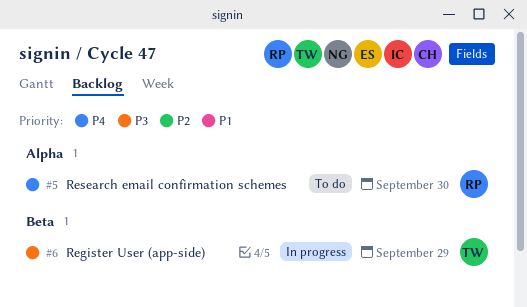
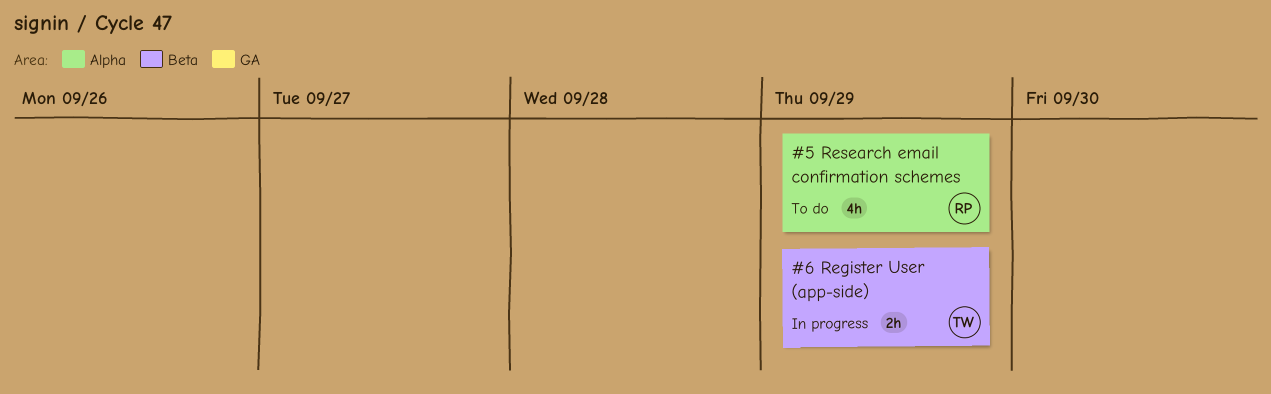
#5, due: Sep 30 -> Sep 29

